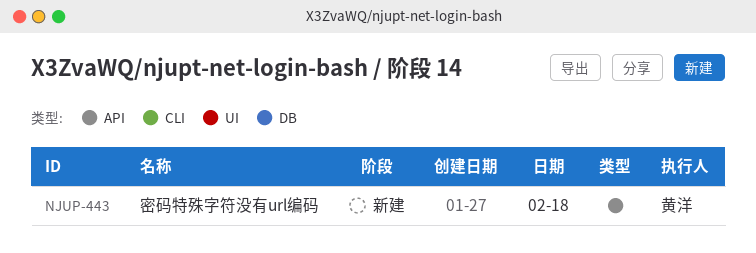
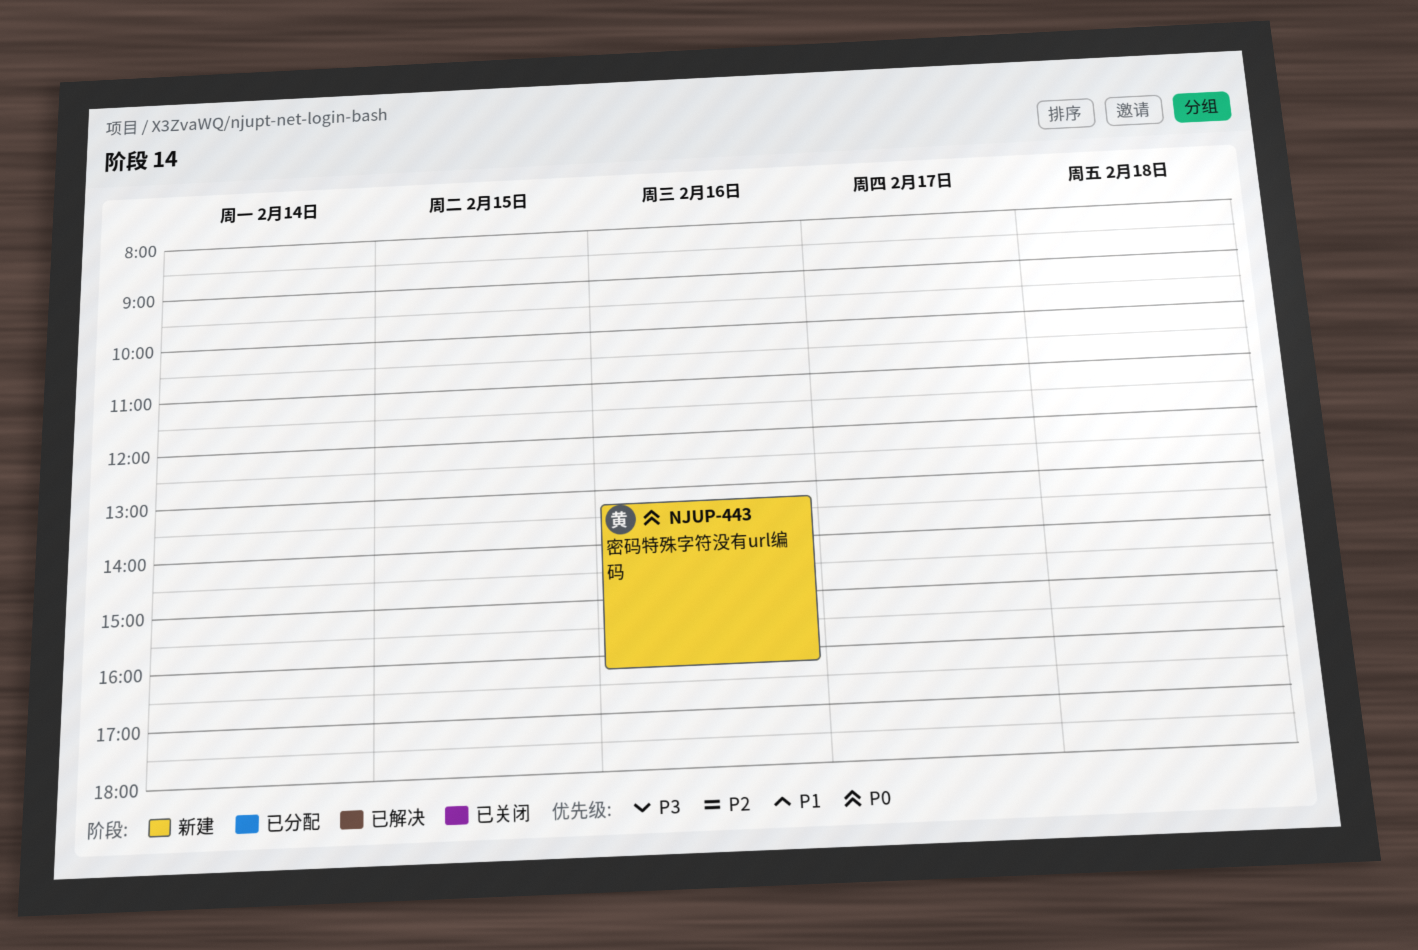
NJUP-443, day: Feb 18 -> Feb 16

